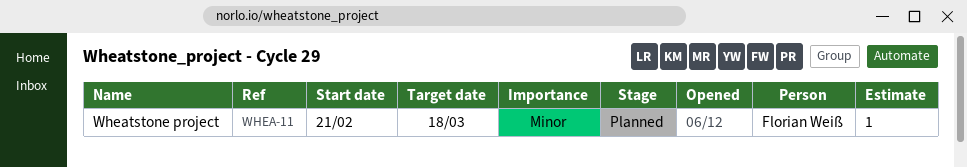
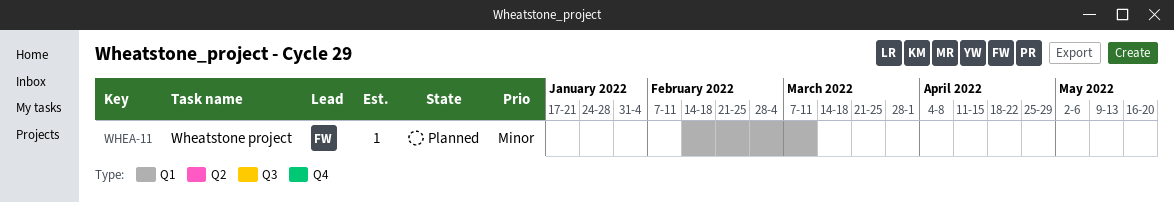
WHEA-11, start: Feb 21 -> Feb 14
WHEA-11, due: Mar 18 -> Mar 11

